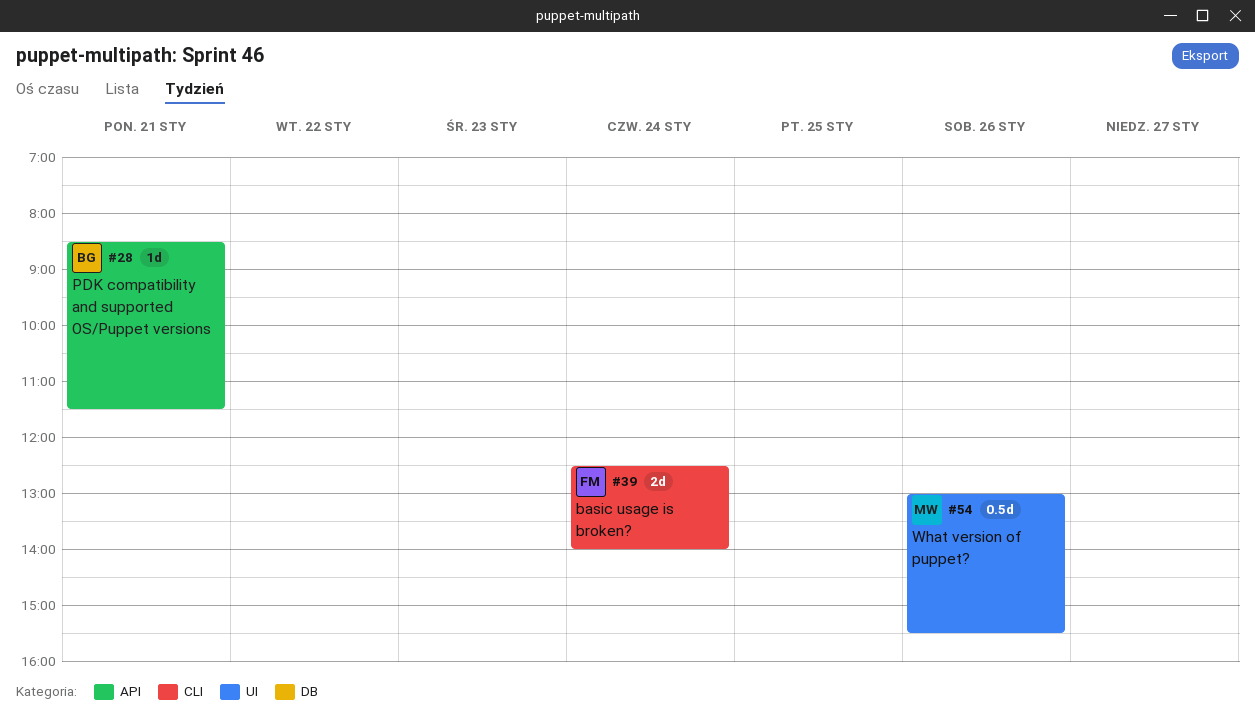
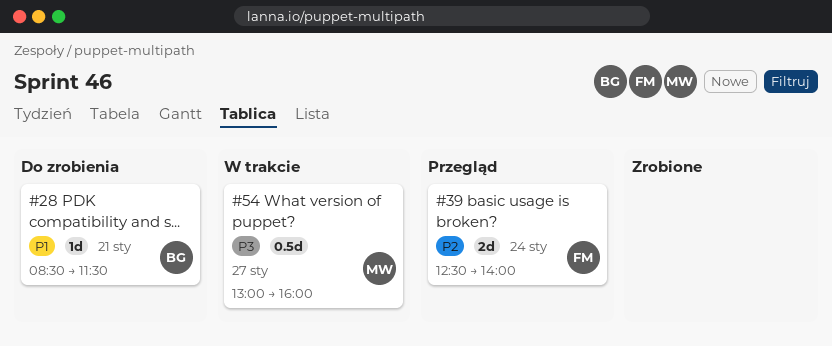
#54, day: Jan 26 -> Jan 27
#54, ends: 15:30 -> 16:00

